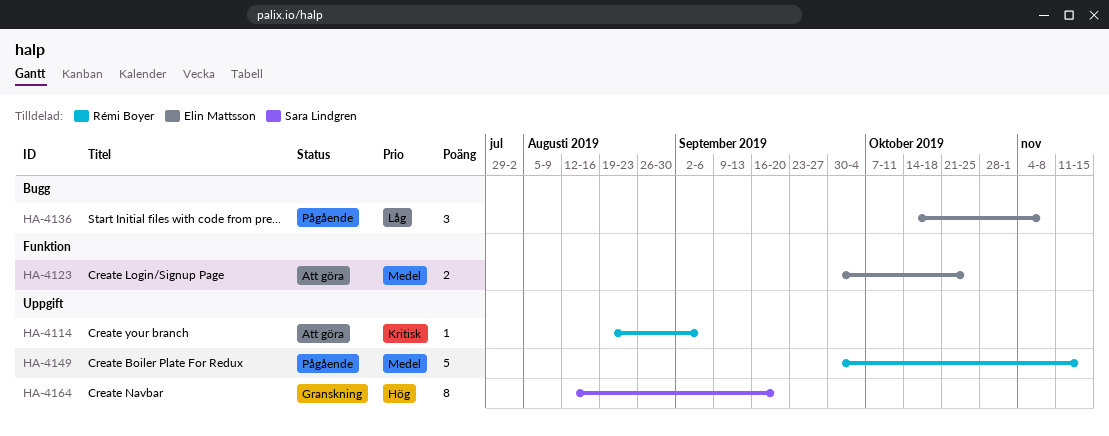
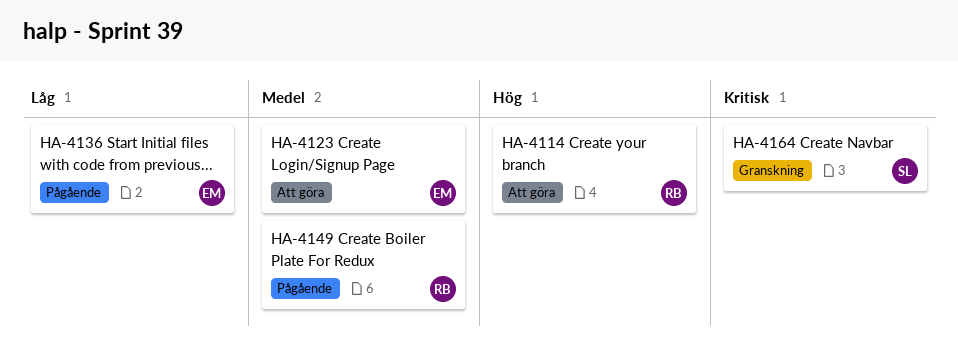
HA-4114, priority: Kritisk -> Hög
HA-4164, priority: Hög -> Kritisk

